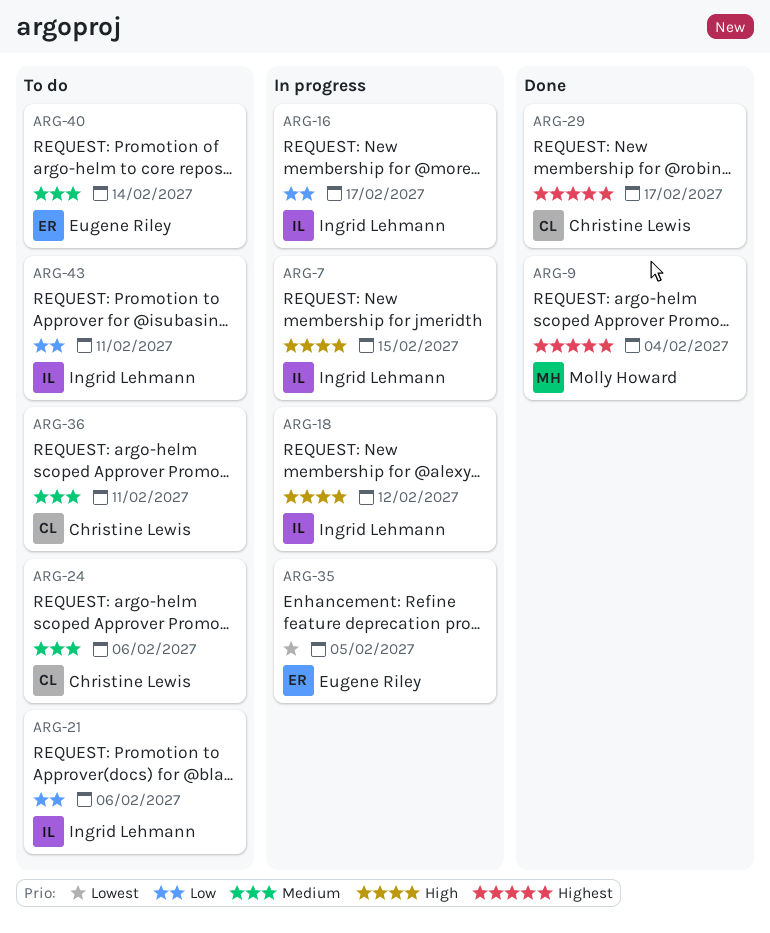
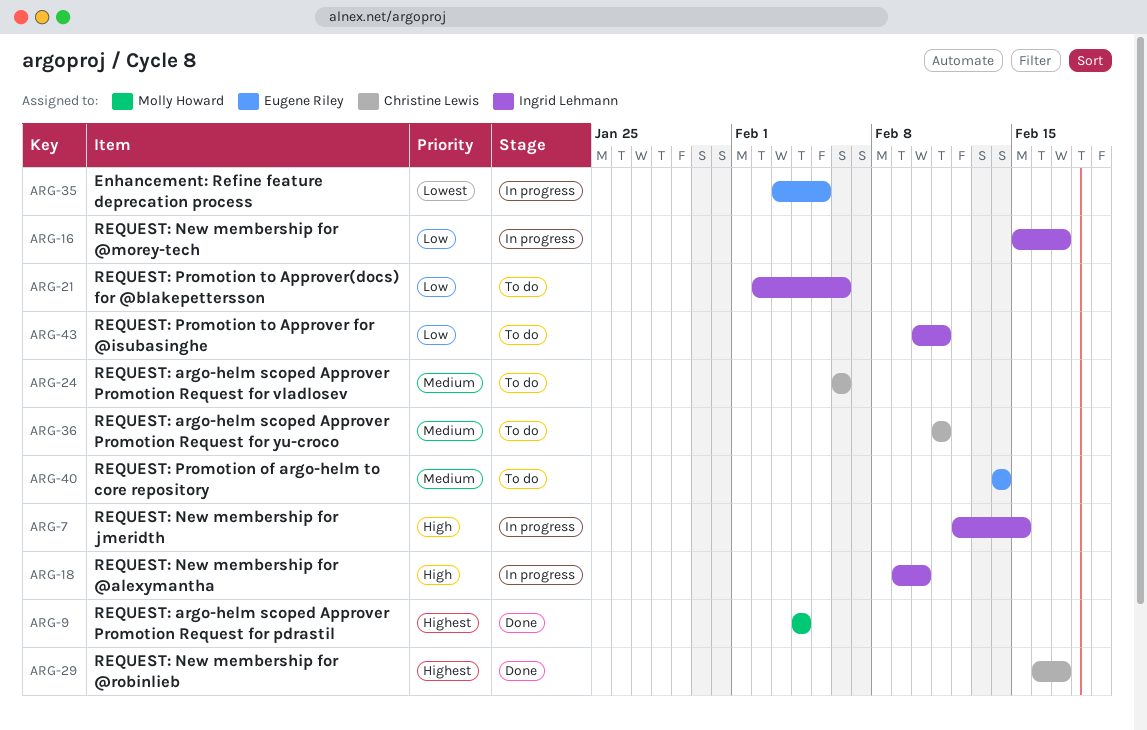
ARG-18, due: Feb 12 -> Feb 10

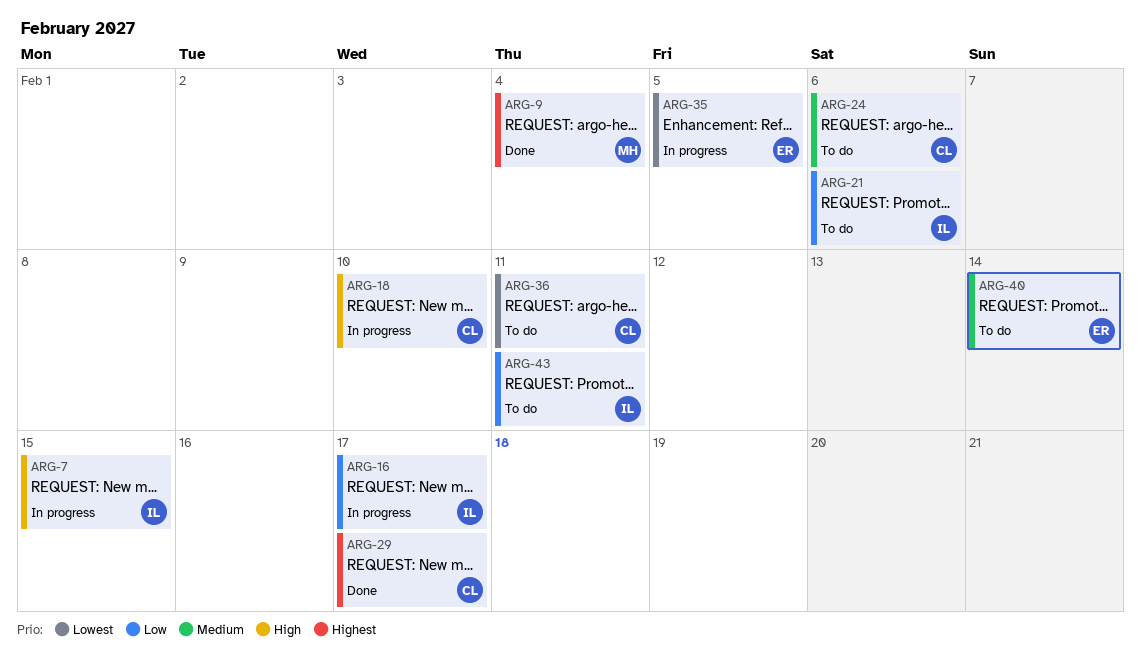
ARG-18, owner: Ingrid Lehmann -> Christine Lewis
ARG-36, priority: Medium -> Lowest

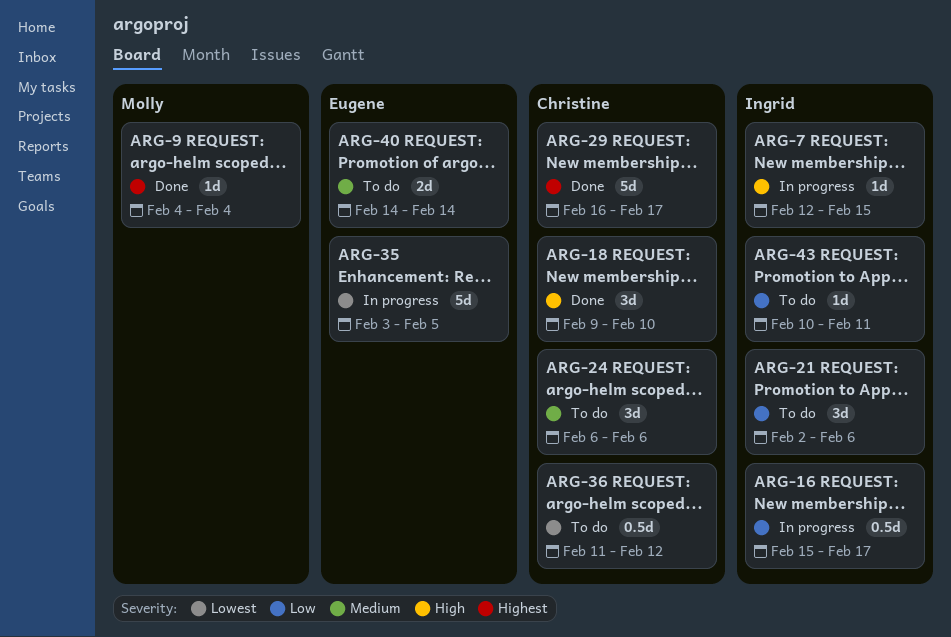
ARG-18, status: In progress -> Done
ARG-36, due: Feb 11 -> Feb 12

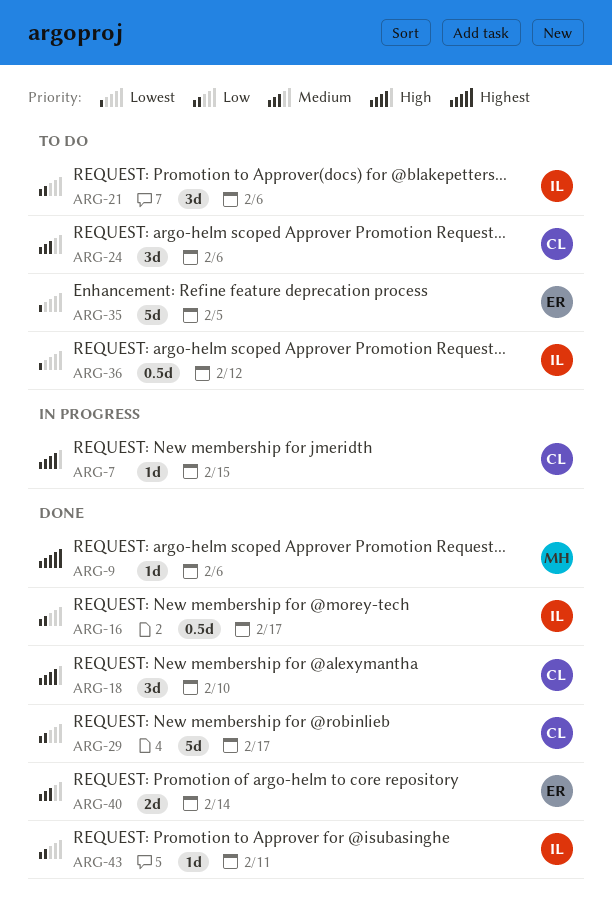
ARG-7, owner: Ingrid -> Christine
ARG-9, due: Feb 4 -> Feb 6
ARG-16, status: In progress -> Done
ARG-29, priority: Highest -> Low
ARG-35, status: In progress -> To do
ARG-36, owner: Christine -> Ingrid
ARG-40, status: To do -> Done
ARG-43, status: To do -> Done

